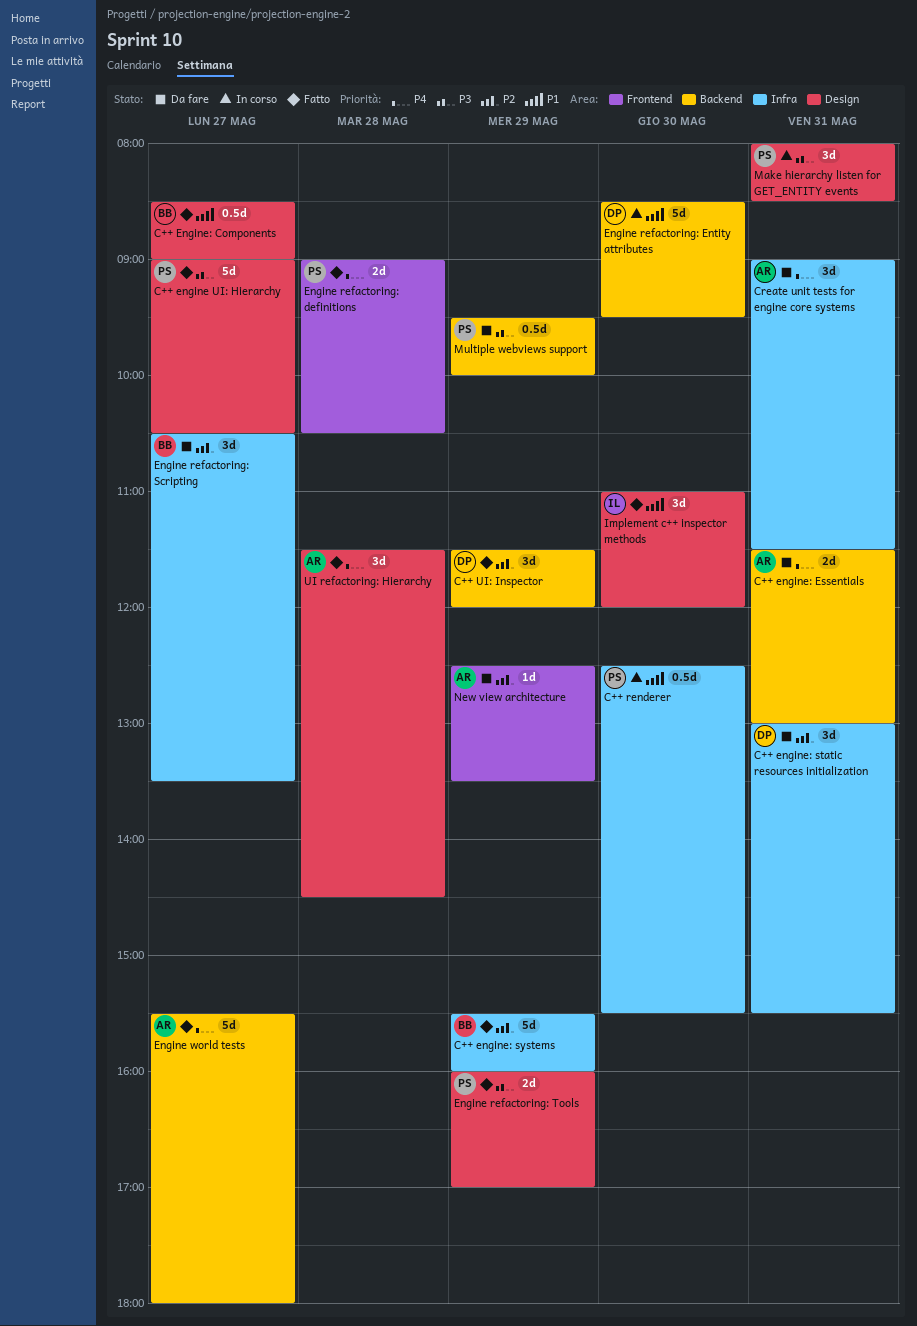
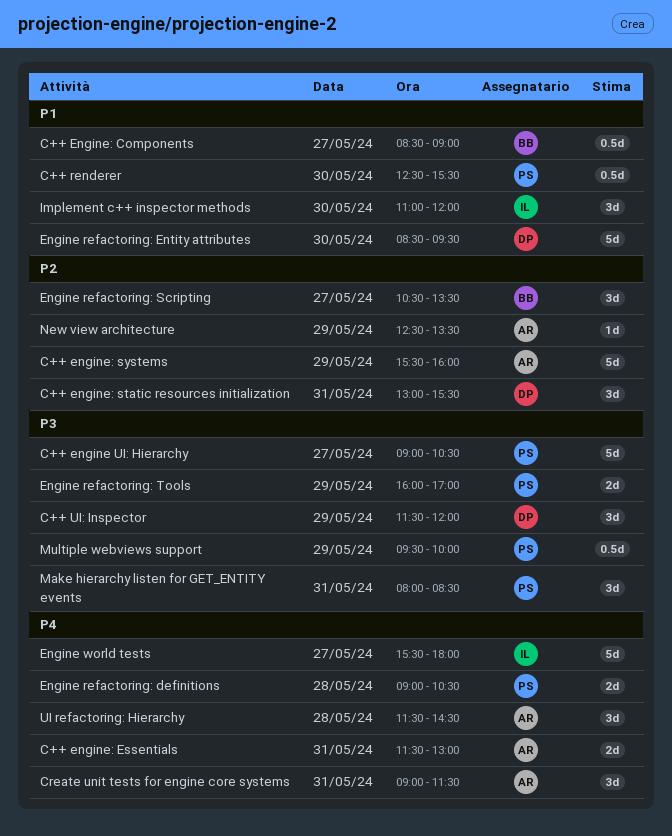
C++ engine: systems, owner: BB -> AR
C++ UI: Inspector, priority: P2 -> P3
Engine world tests, owner: AR -> IL

